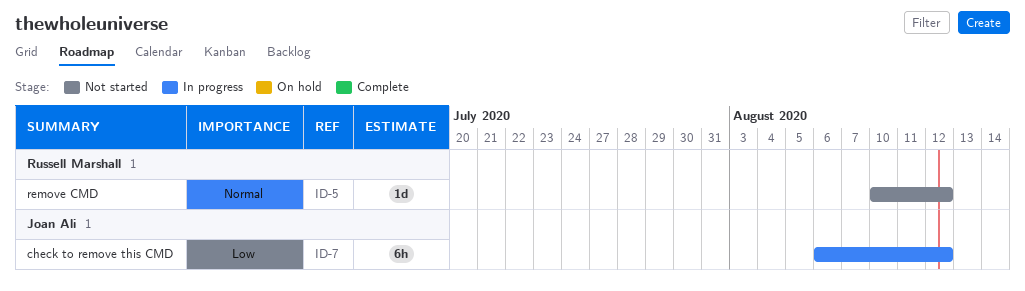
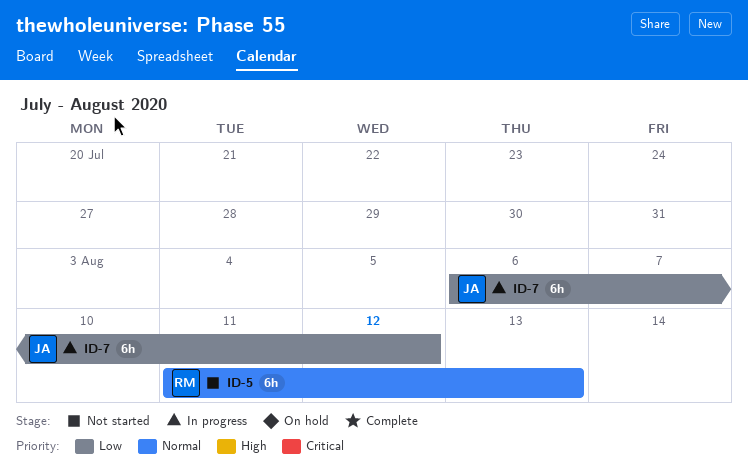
ID-5, estimate: 1d -> 6h
ID-5, start: Aug 10 -> Aug 11
ID-5, due: Aug 12 -> Aug 13

